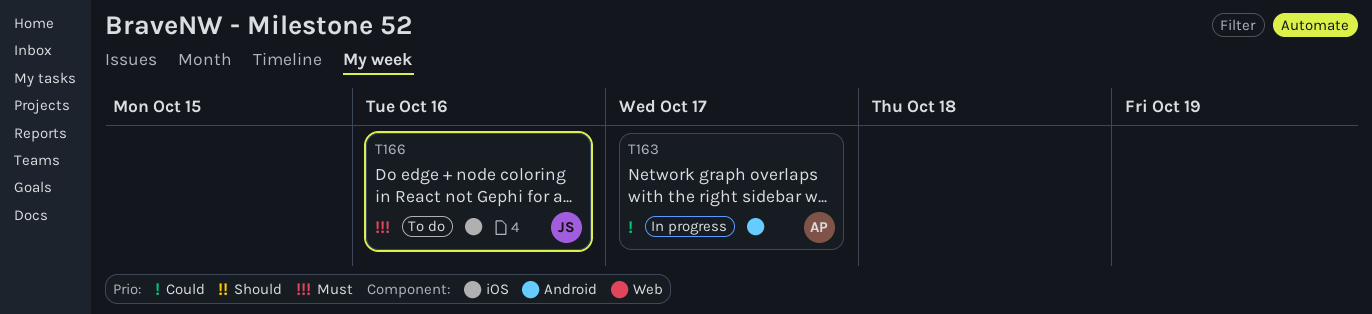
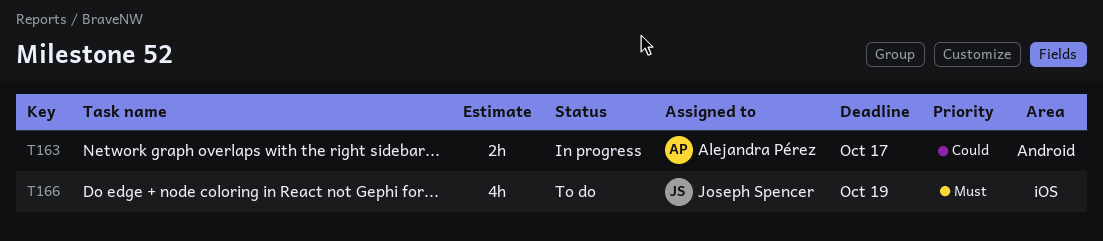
T166, due: Oct 16 -> Oct 19

